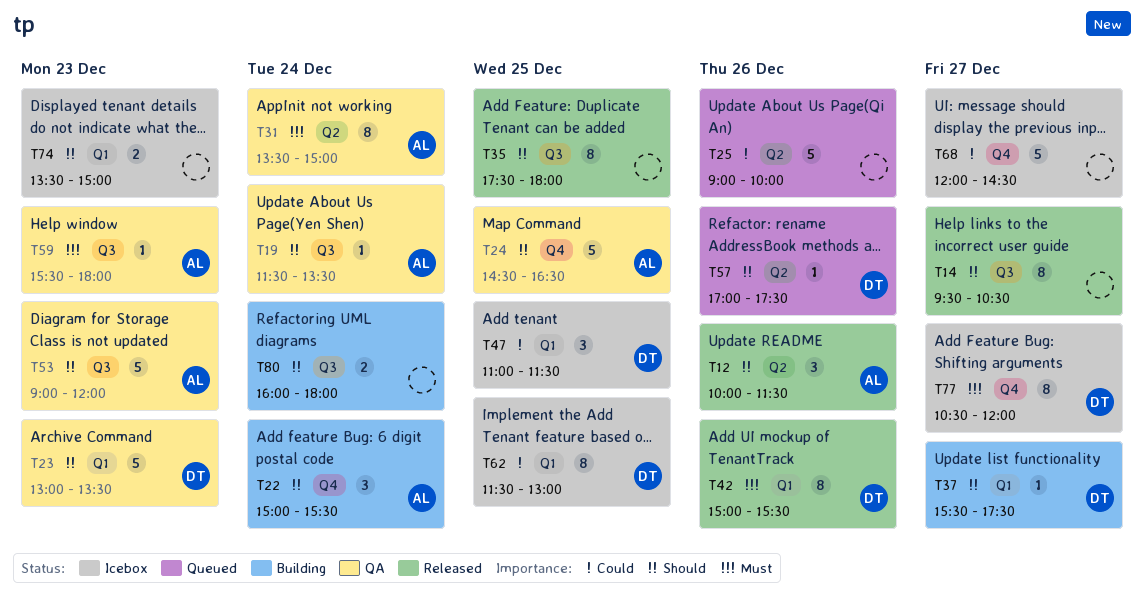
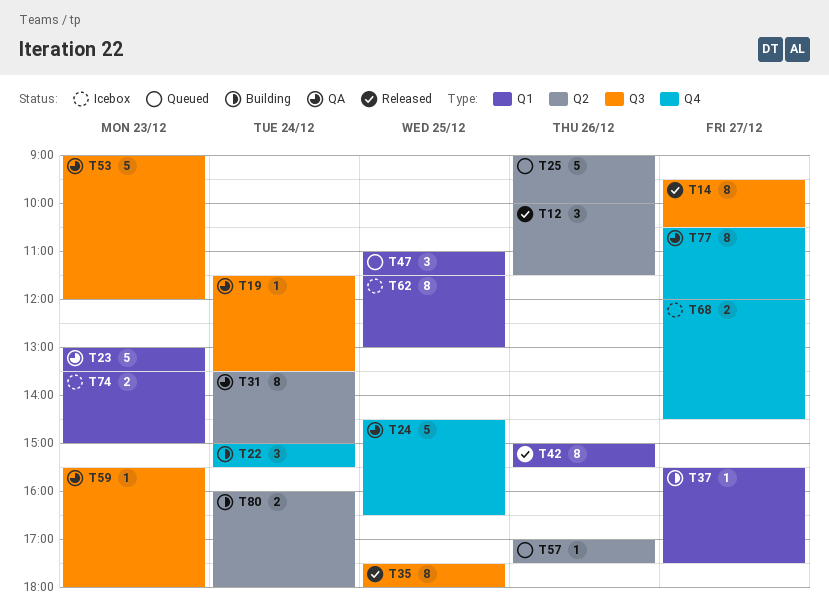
T47, status: Icebox -> Queued
T68, estimate: 5 -> 2
T77, status: Icebox -> QA
T80, label: Q3 -> Q2

